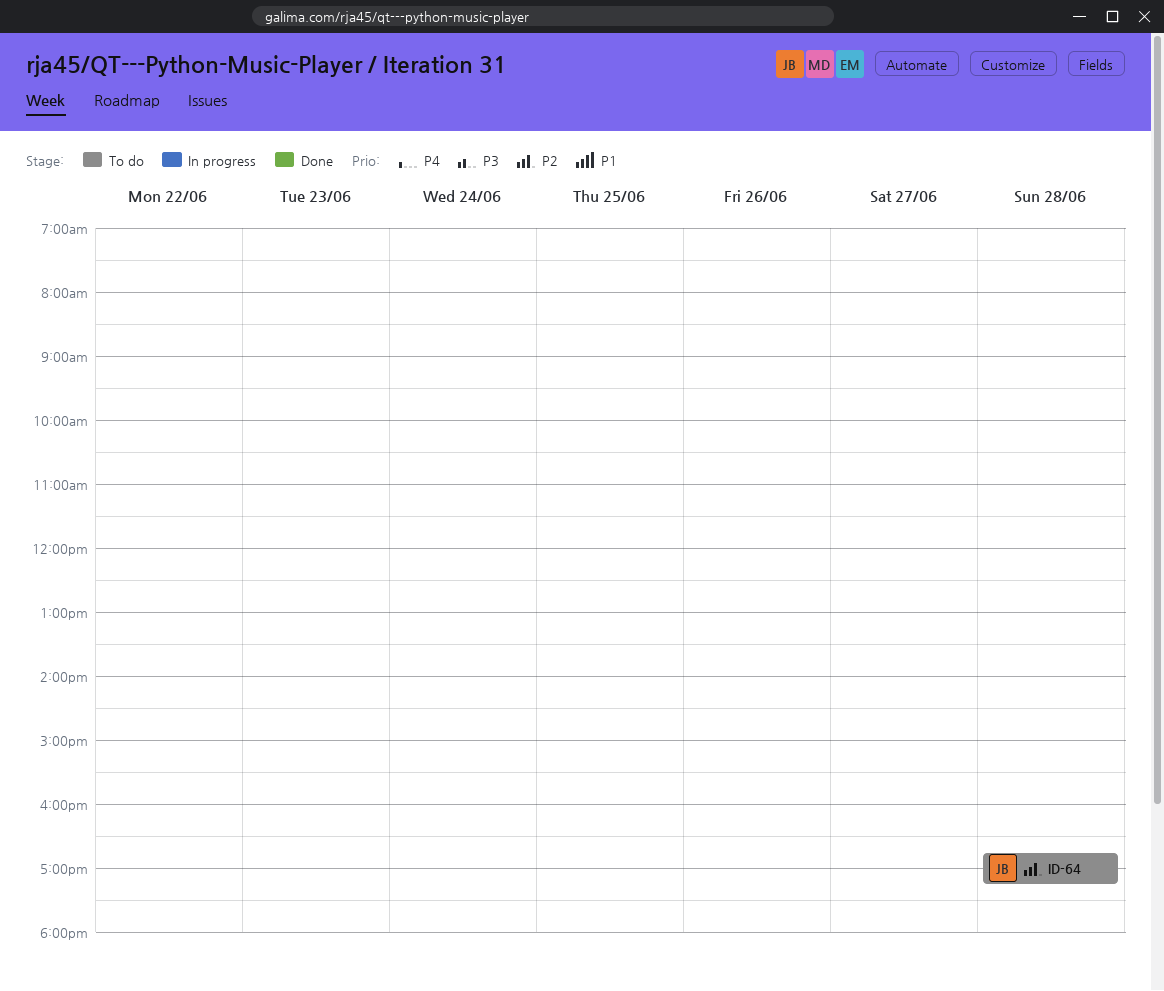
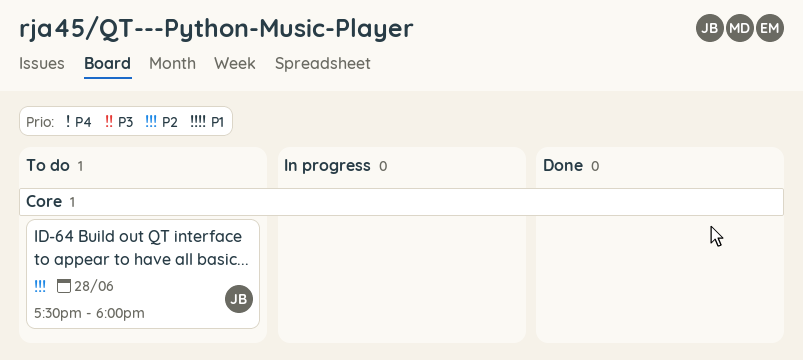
ID-64, begins: 16:45 -> 17:30
ID-64, ends: 17:15 -> 18:00

